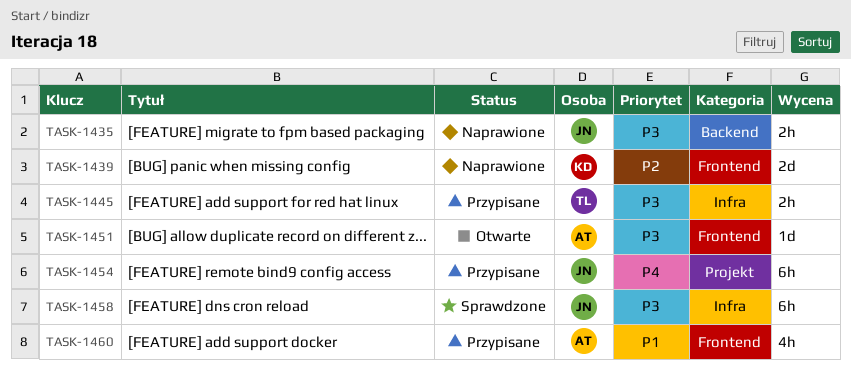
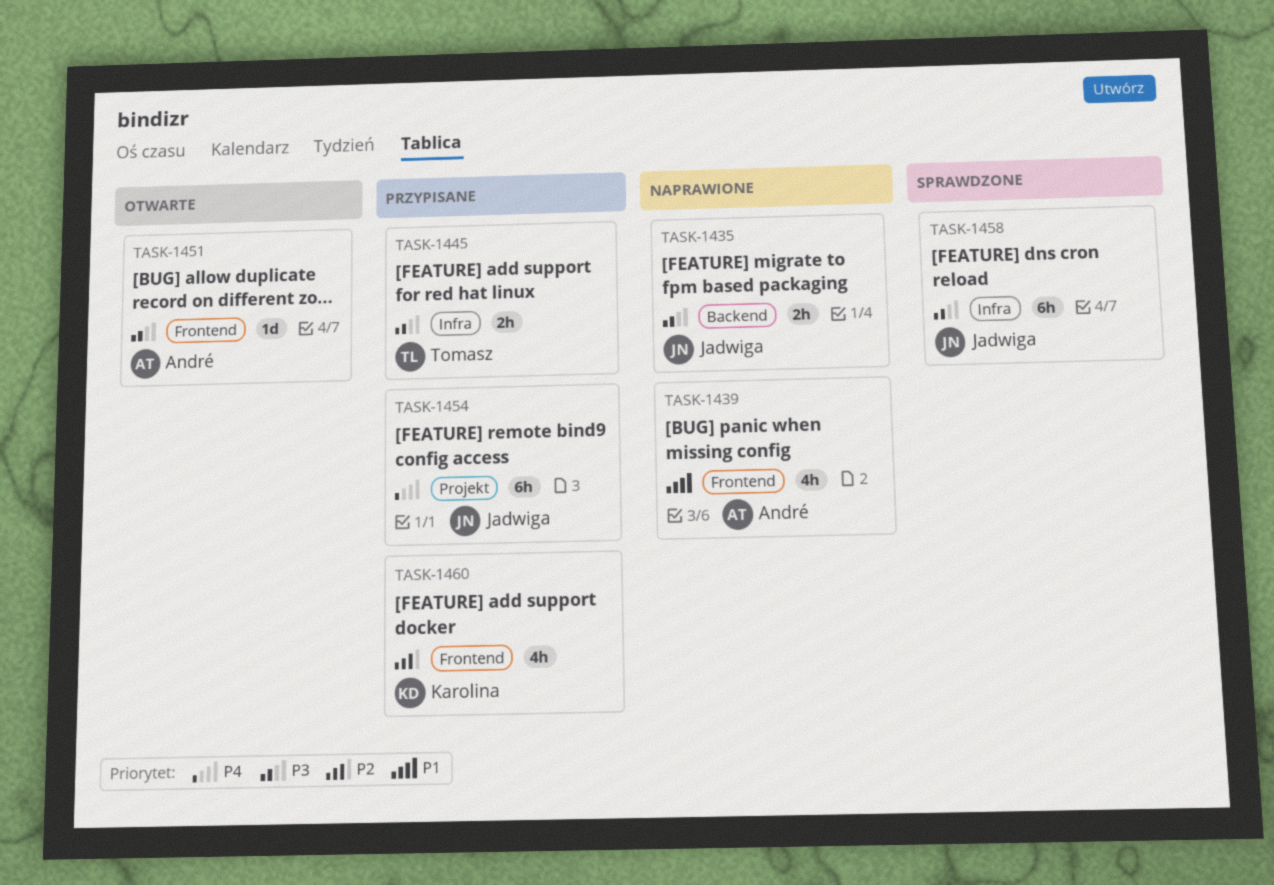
TASK-1439, owner: Karolina -> André
TASK-1439, priority: P2 -> P1
TASK-1439, estimate: 2d -> 4h
TASK-1460, owner: André -> Karolina
TASK-1460, priority: P1 -> P2

